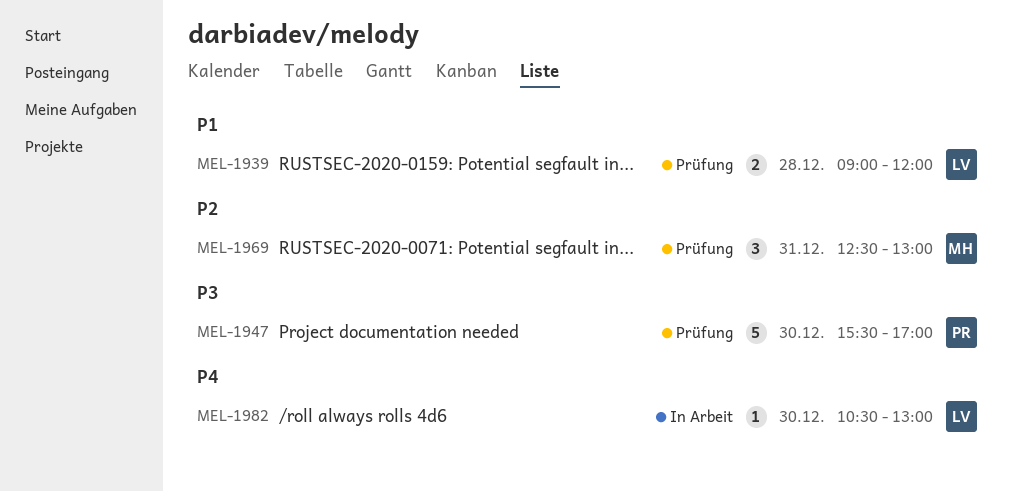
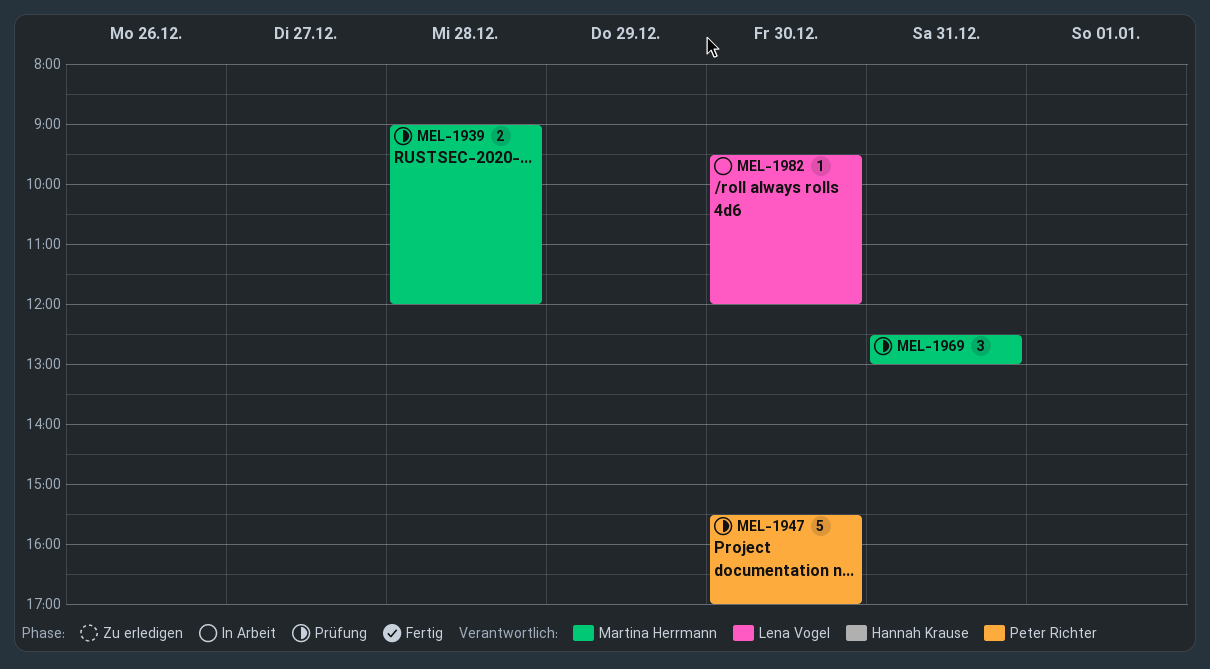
MEL-1939, owner: Lena Vogel -> Martina Herrmann
MEL-1982, begins: 10:30 -> 09:30
MEL-1982, ends: 13:00 -> 12:00

